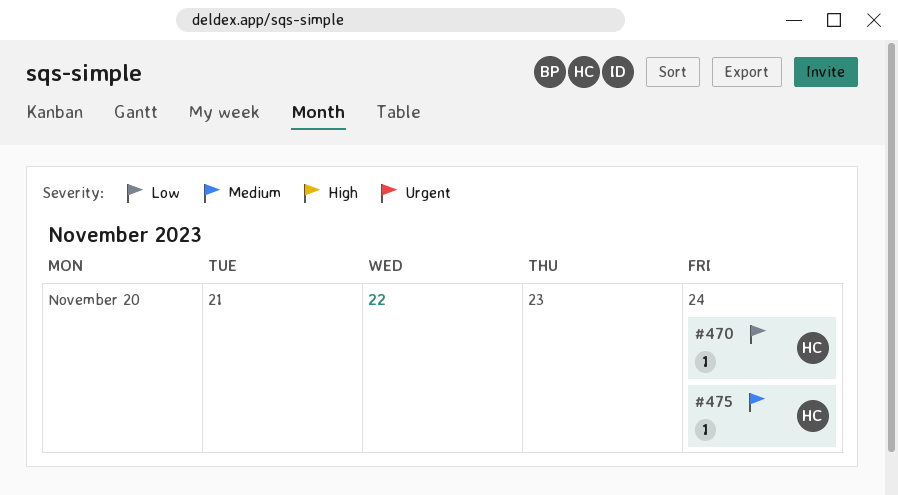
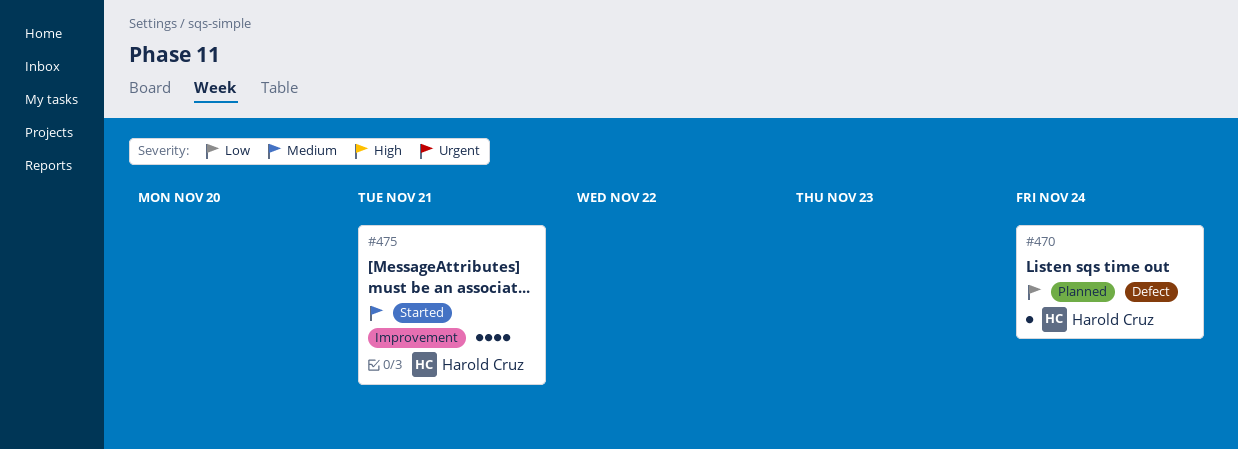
#475, estimate: 1 -> 4
#475, due: Nov 24 -> Nov 21

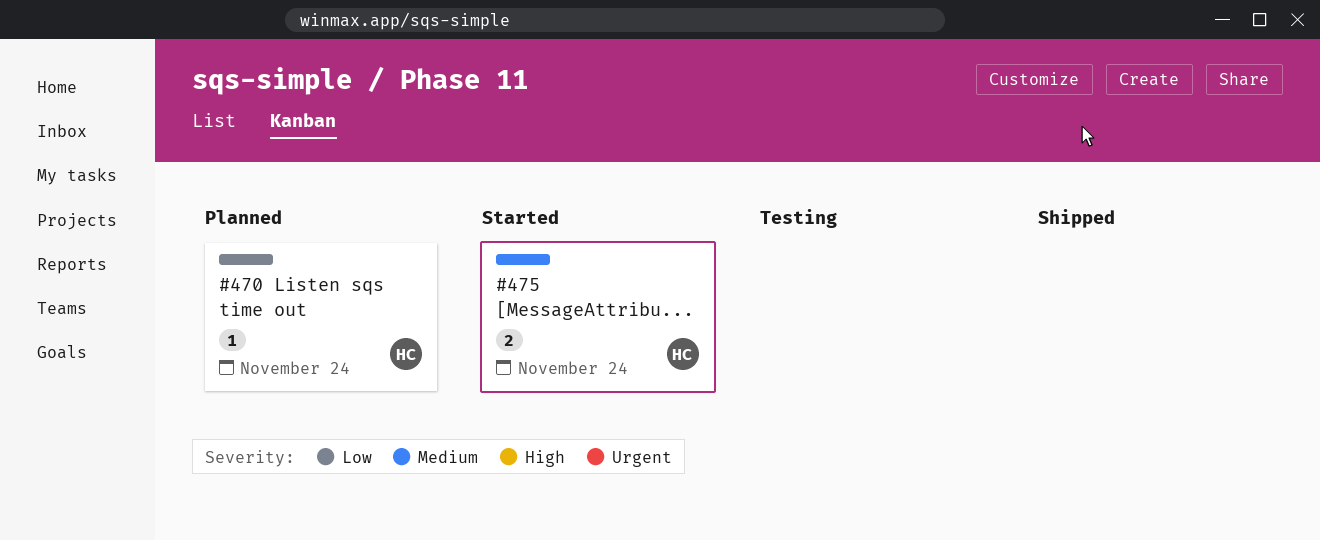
#475, estimate: 4 -> 2
#475, due: Nov 21 -> Nov 24

